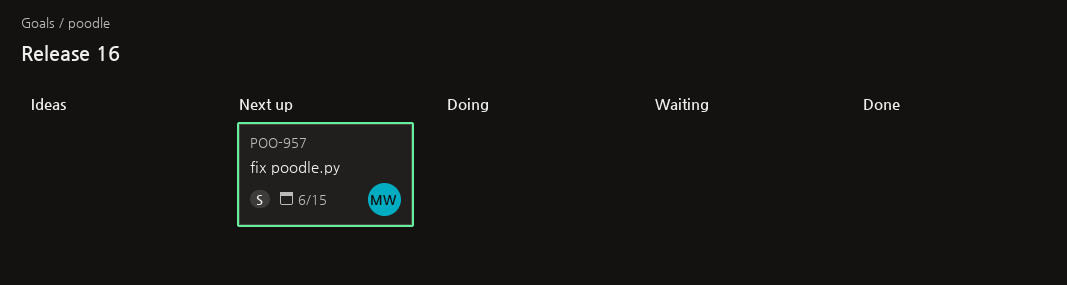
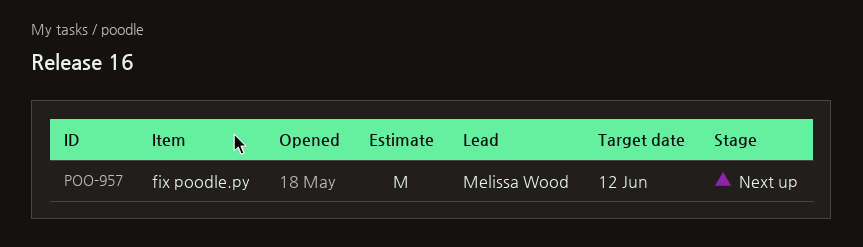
POO-957, estimate: S -> M
POO-957, due: Jun 15 -> Jun 12

